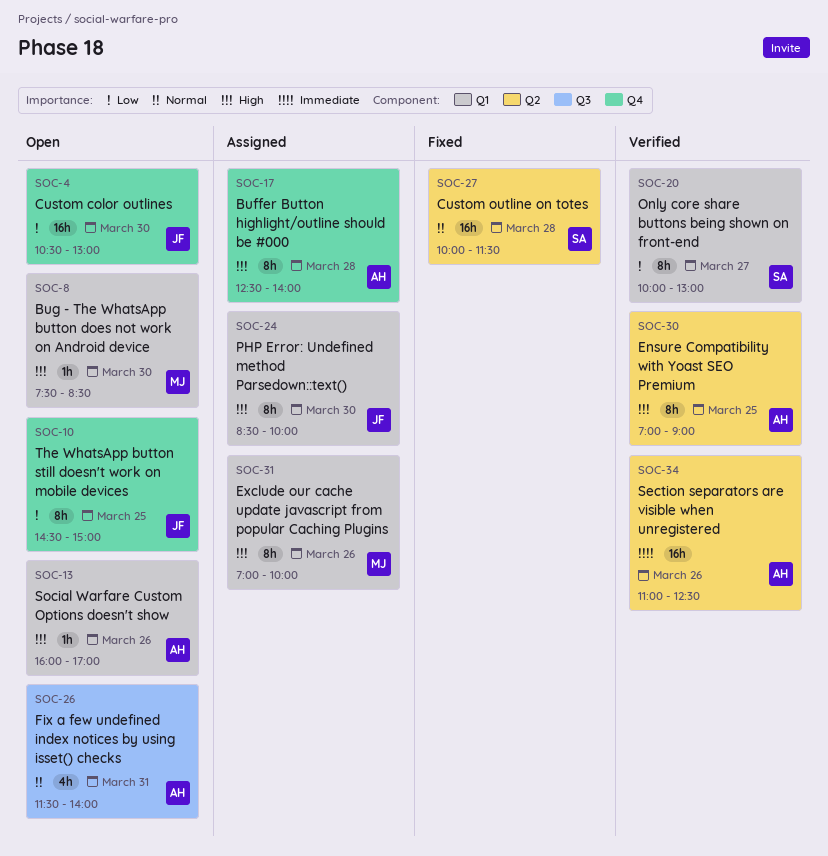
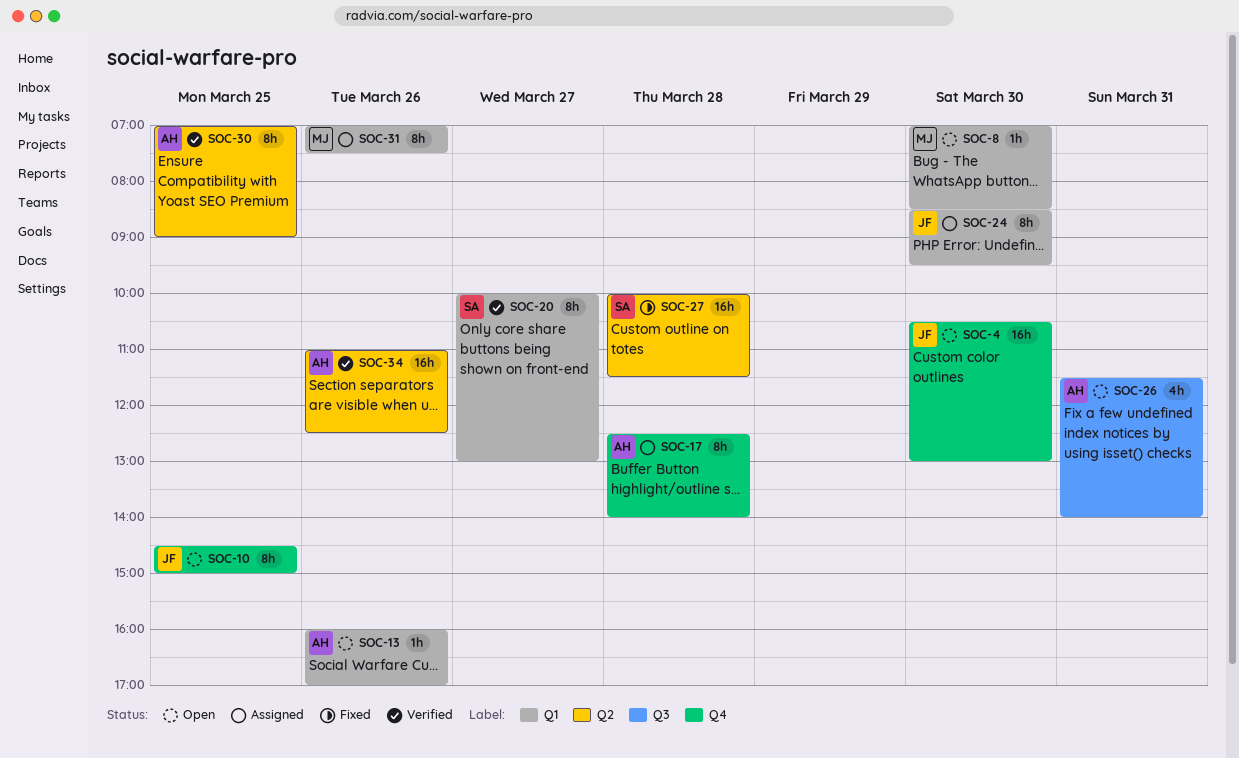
SOC-8, begins: 07:30 -> 07:00
SOC-24, ends: 10:00 -> 09:30
SOC-31, ends: 10:00 -> 07:30

